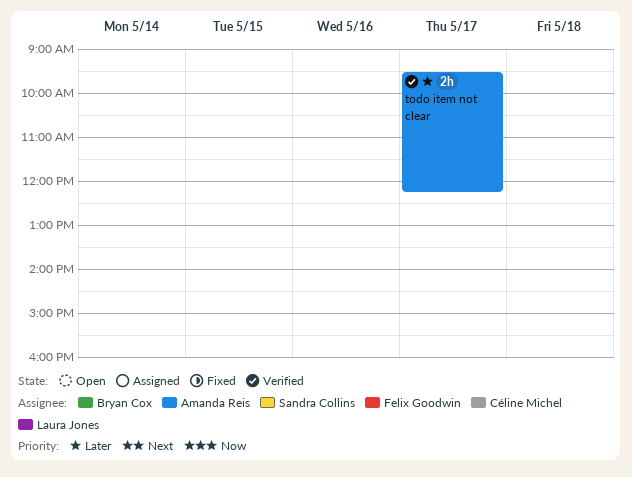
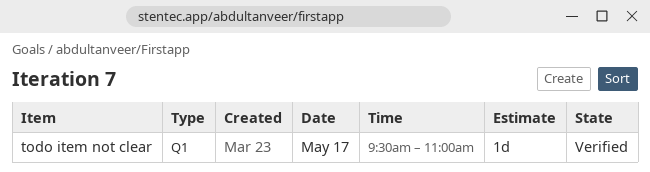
todo item not clear, estimate: 2h -> 1d
todo item not clear, ends: 12:15 -> 11:00

